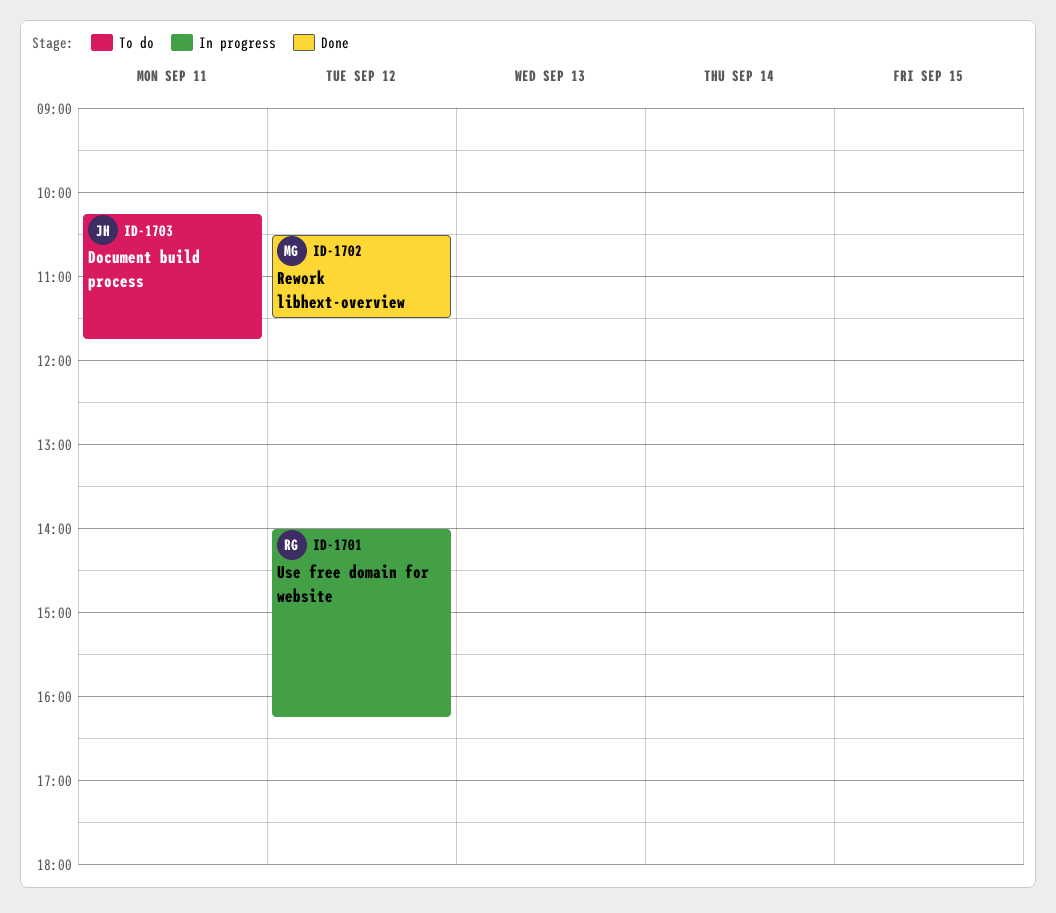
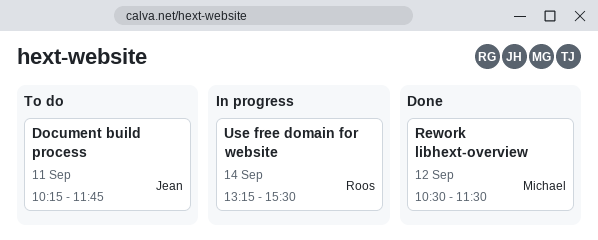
Use free domain for website, day: Sep 12 -> Sep 14
Use free domain for website, begins: 14:00 -> 13:15
Use free domain for website, ends: 16:15 -> 15:30

